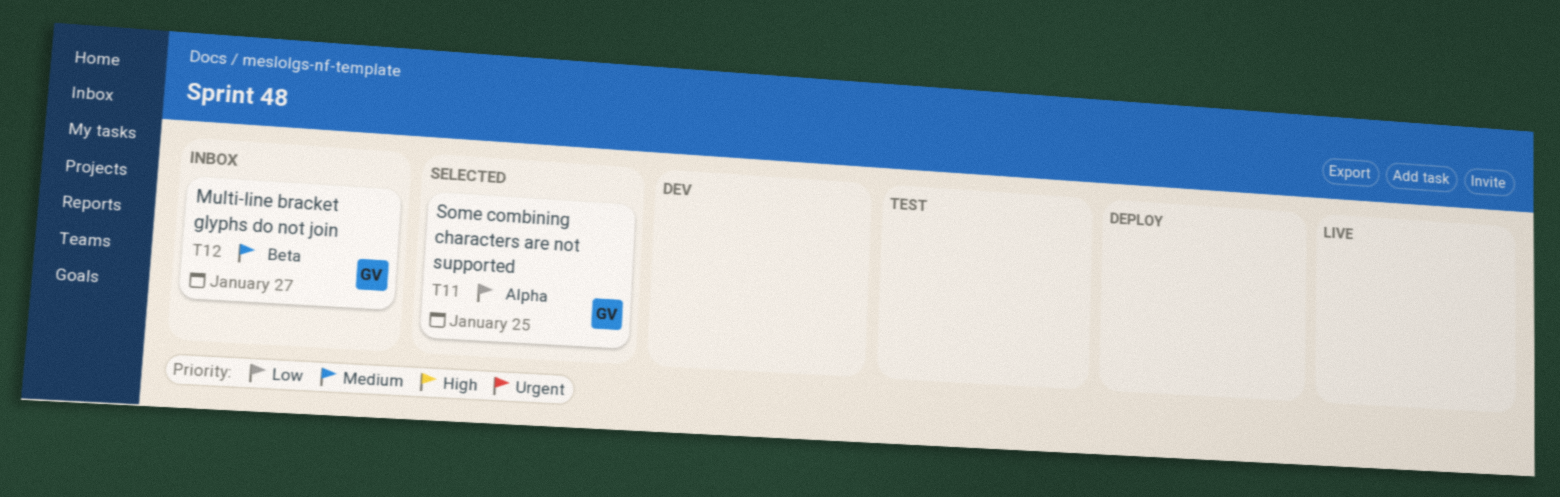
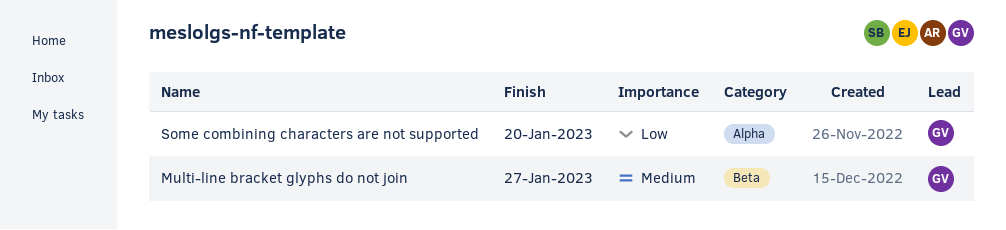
Some combining characters are not supported, due: Jan 25 -> Jan 20

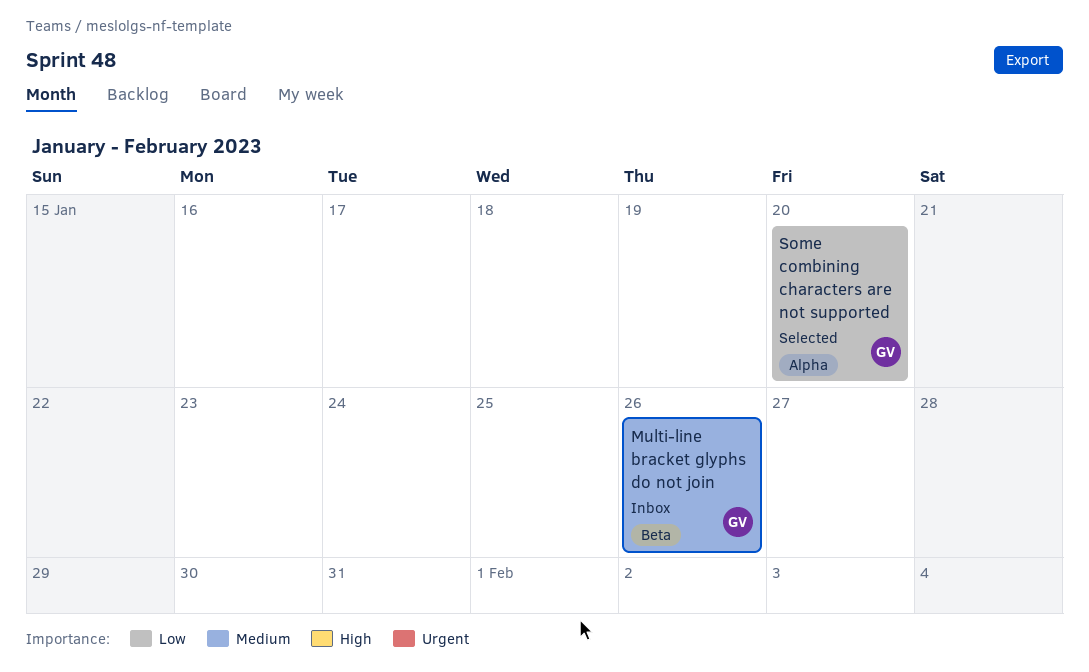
Multi-line bracket glyphs do not join, due: Jan 27 -> Jan 26

